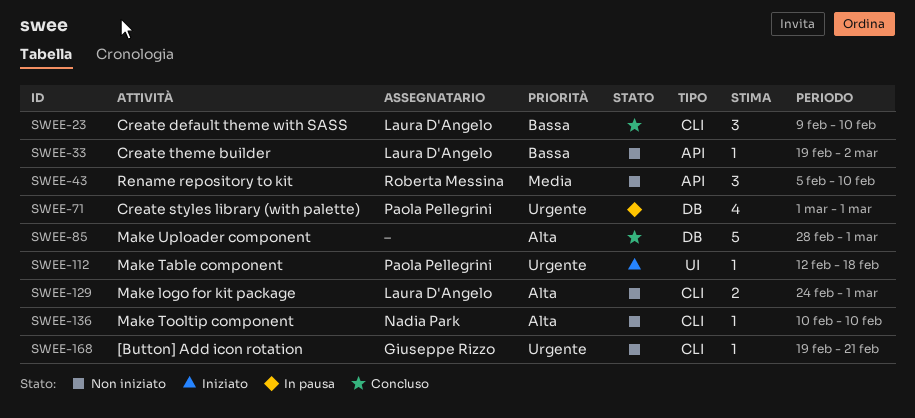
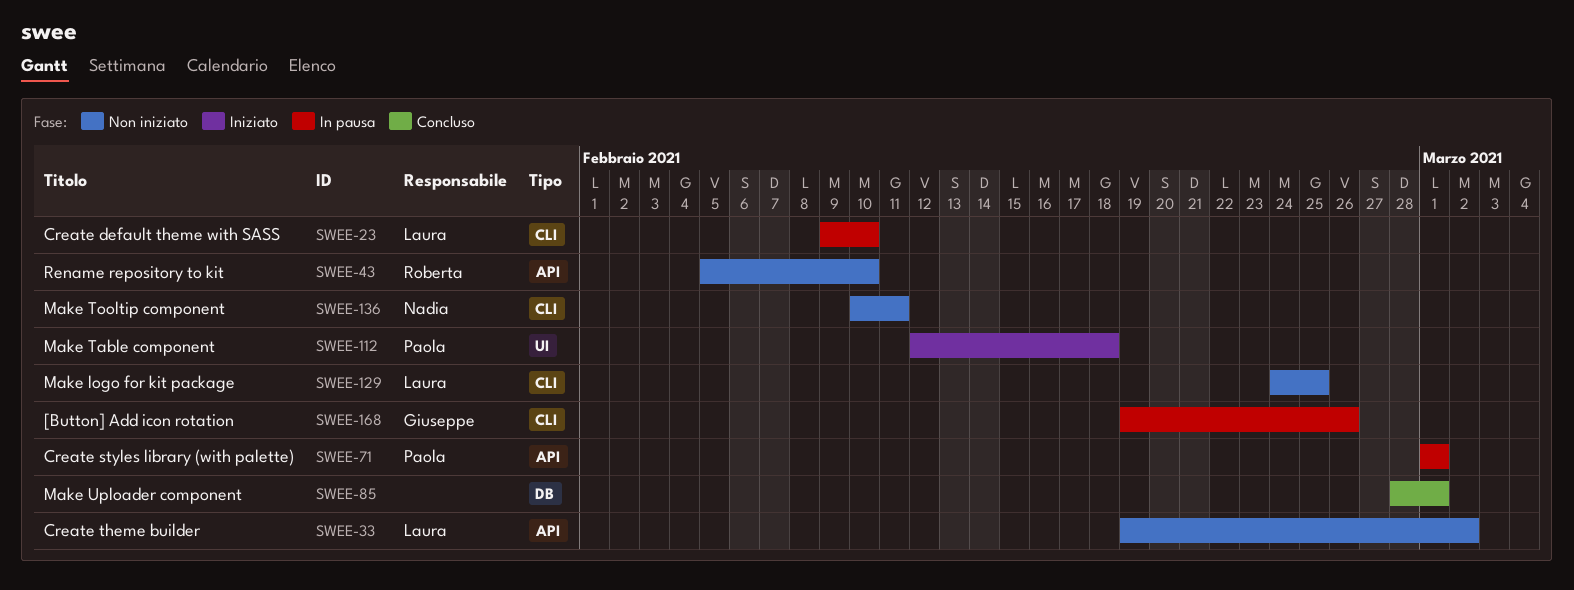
SWEE-23, status: Concluso -> In pausa
SWEE-71, label: DB -> API
SWEE-129, due: Mar 1 -> Feb 25
SWEE-136, due: Feb 10 -> Feb 11
SWEE-168, status: Non iniziato -> In pausa
SWEE-168, due: Feb 21 -> Feb 26

